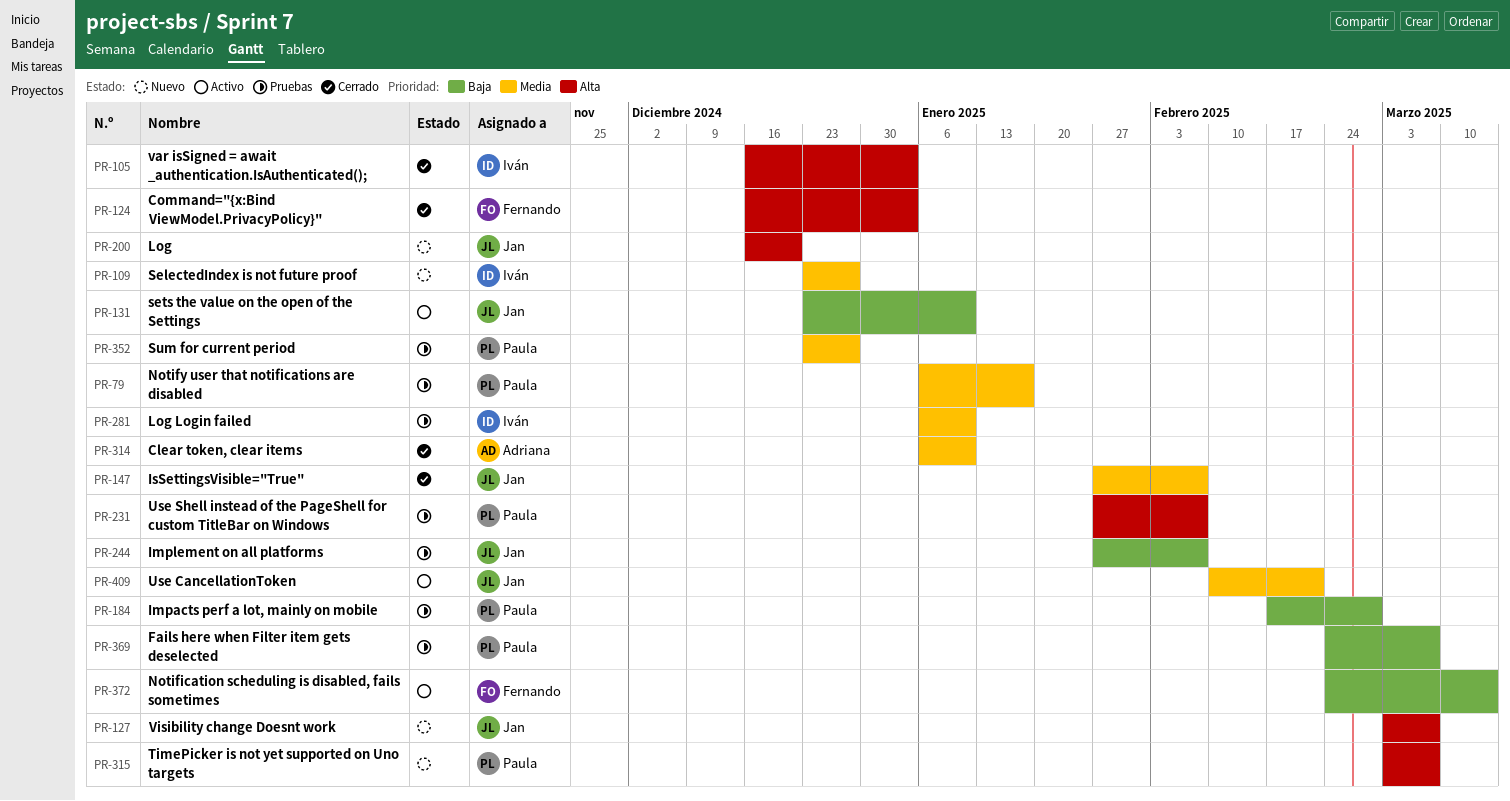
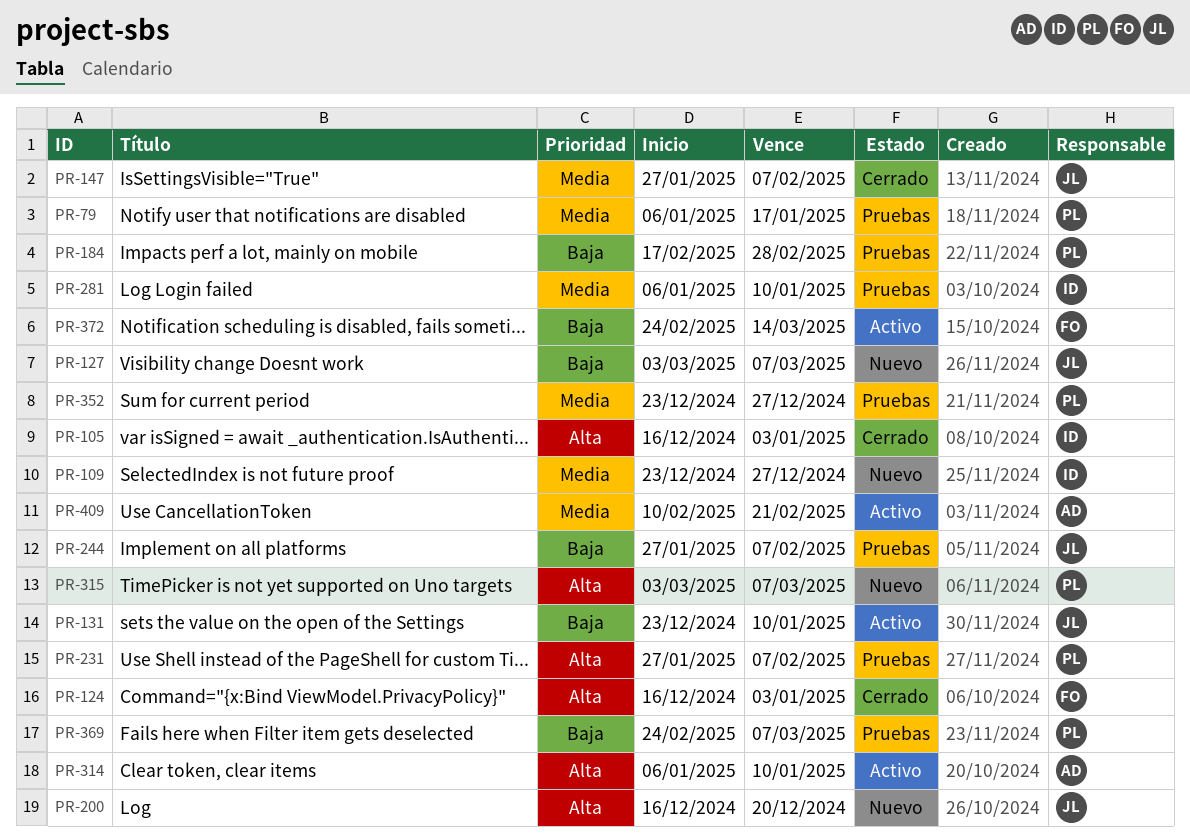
PR-127, priority: Alta -> Baja
PR-314, status: Cerrado -> Activo
PR-314, priority: Media -> Alta
PR-409, owner: Jan -> Adriana

